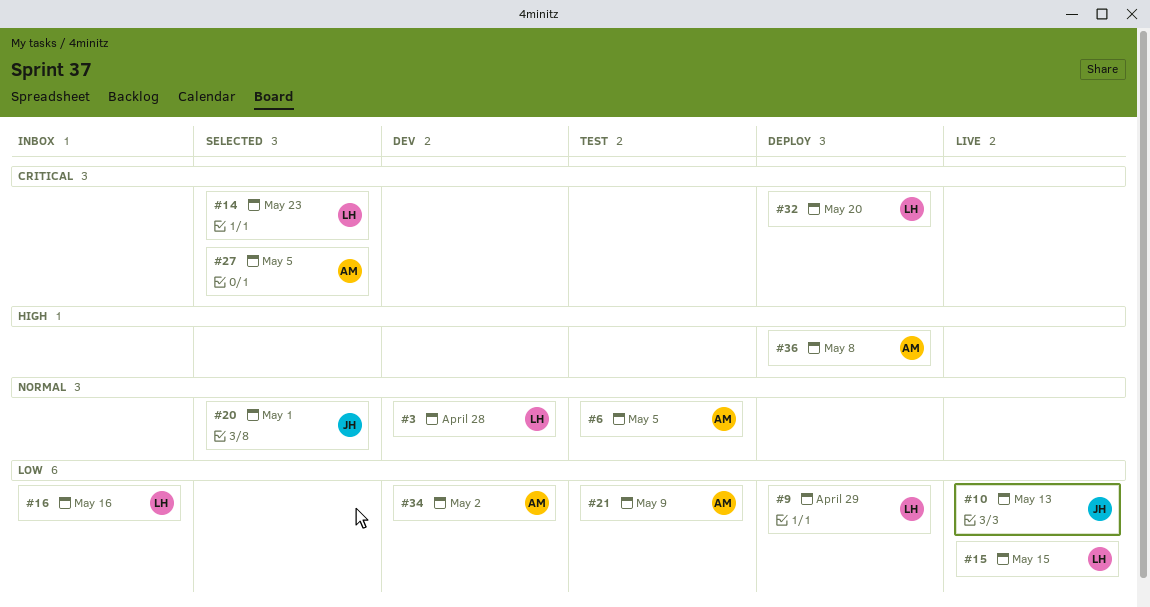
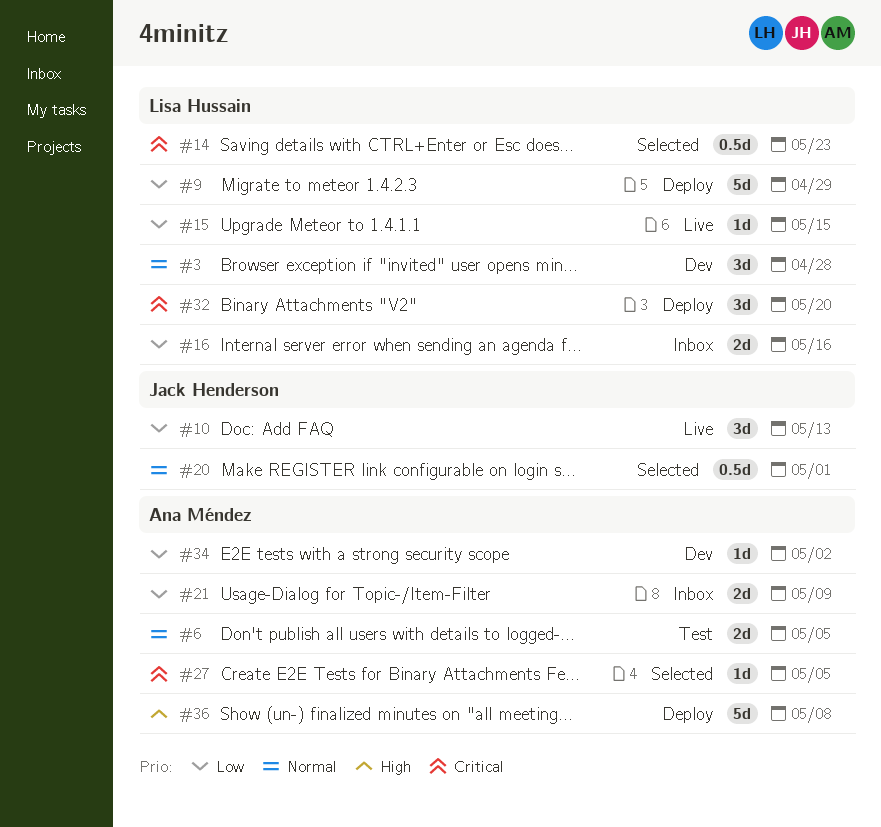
#21, status: Test -> Inbox

